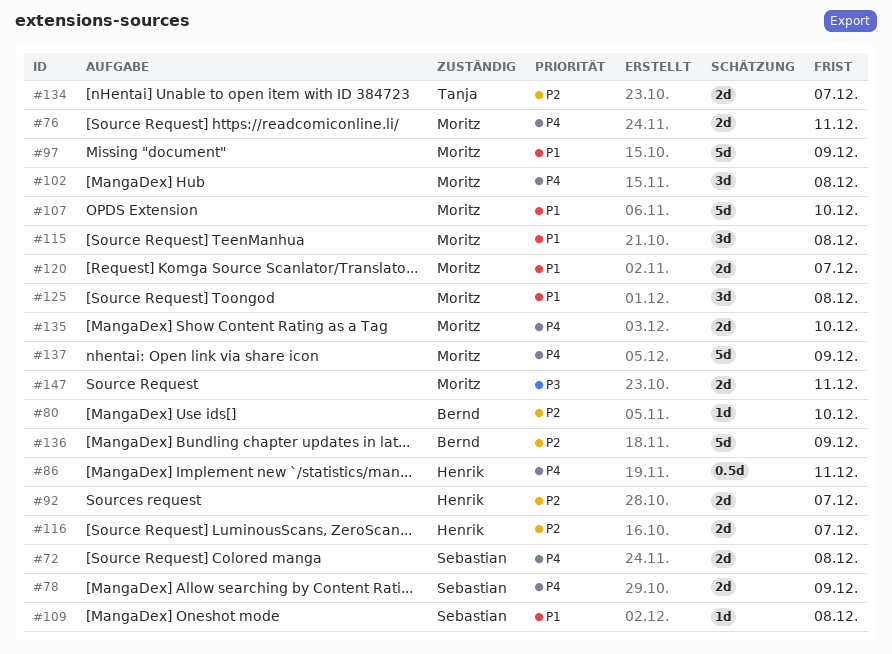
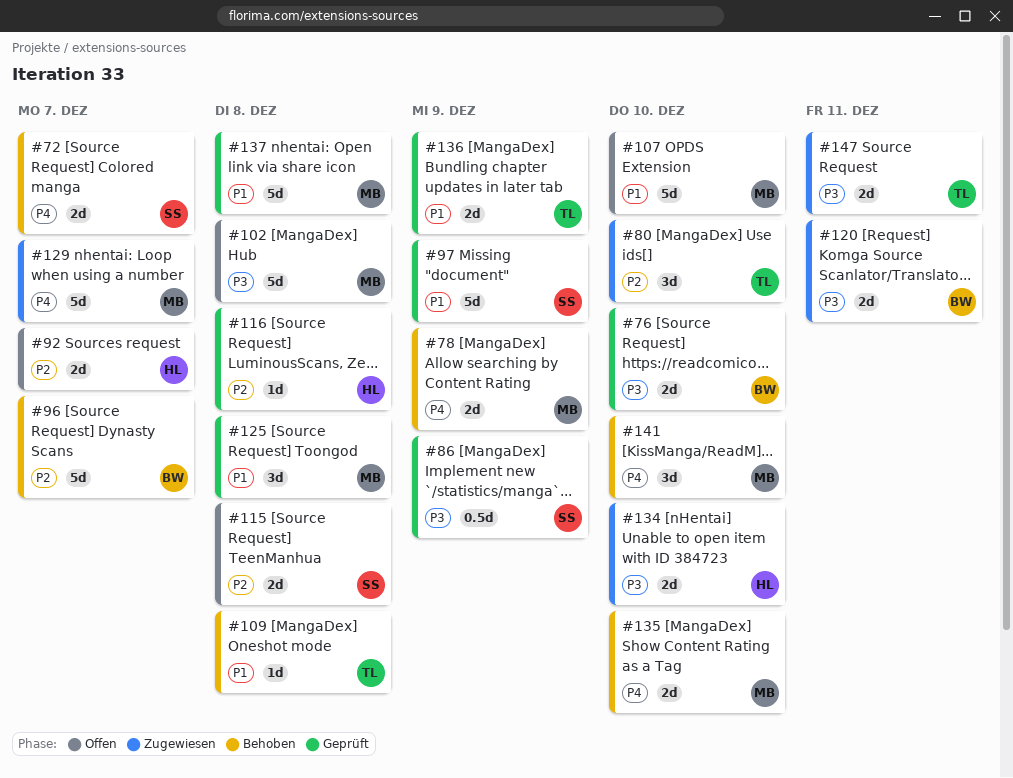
#72, due: Dec 8 -> Dec 7
#76, owner: Moritz -> Bernd
#76, priority: P4 -> P3
#76, due: Dec 11 -> Dec 10
#78, owner: Sebastian -> Moritz
#80, owner: Bernd -> Tanja
#80, estimate: 1d -> 3d
#86, owner: Henrik -> Sebastian
#86, priority: P4 -> P3
#86, due: Dec 11 -> Dec 9
#96: none -> present
#97, owner: Moritz -> Sebastian
#102, priority: P4 -> P3
#102, estimate: 3d -> 5d
#109, owner: Sebastian -> Tanja
#115, owner: Moritz -> Sebastian
#115, priority: P1 -> P2
#115, estimate: 3d -> 2d
#116, estimate: 2d -> 1d
#116, due: Dec 7 -> Dec 8
#120, owner: Moritz -> Bernd
#120, priority: P1 -> P3
#120, due: Dec 7 -> Dec 11
#129: none -> present
#134, owner: Tanja -> Henrik
#134, priority: P2 -> P3
#134, due: Dec 7 -> Dec 10
#136, owner: Bernd -> Tanja
#136, priority: P2 -> P1
#136, estimate: 5d -> 2d
#137, priority: P4 -> P1
#137, due: Dec 9 -> Dec 8
#141: none -> present
#147, owner: Moritz -> Tanja

